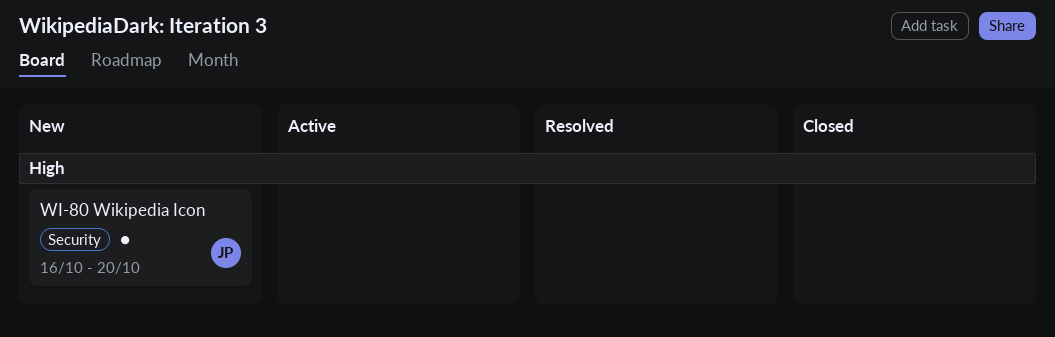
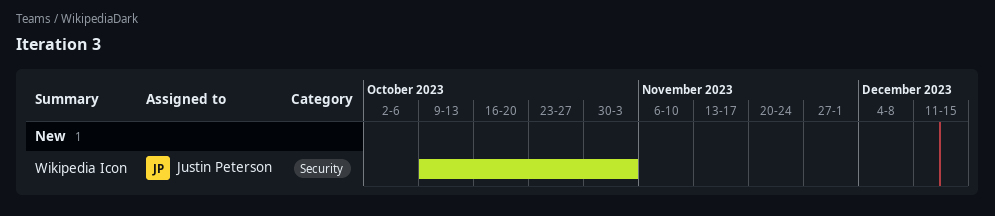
Wikipedia Icon, start: Oct 16 -> Oct 9
Wikipedia Icon, due: Oct 20 -> Nov 3

